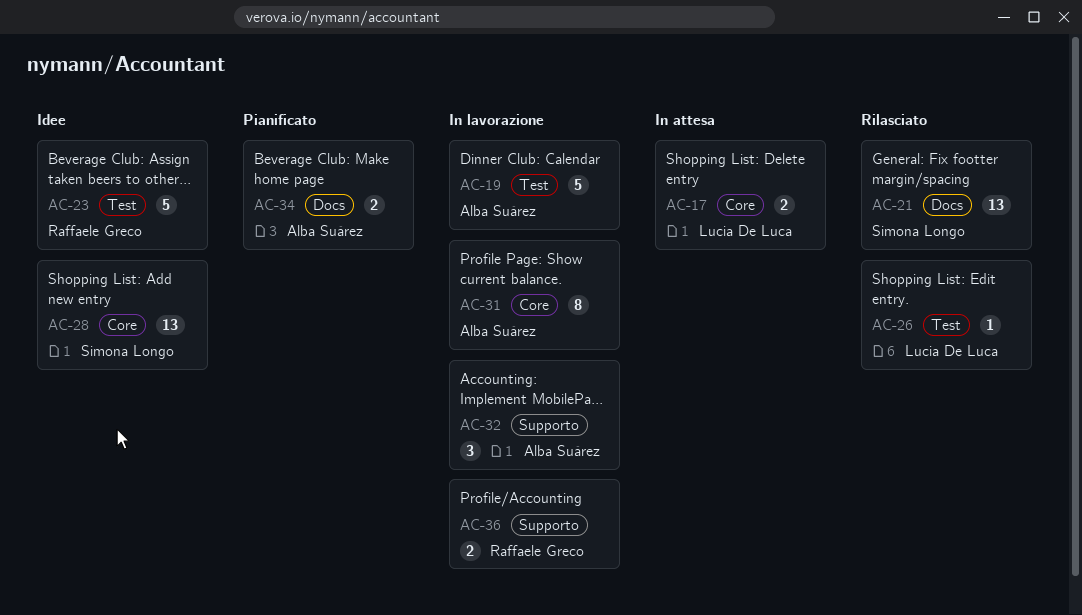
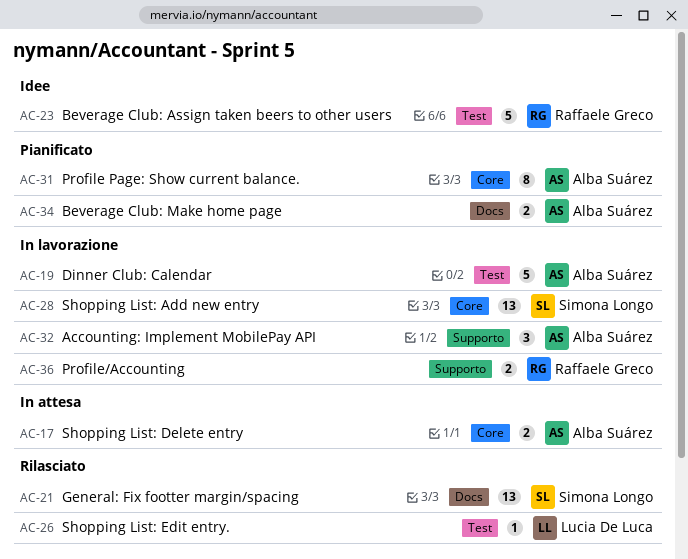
AC-17, owner: Lucia De Luca -> Alba Suárez
AC-28, status: Idee -> In lavorazione
AC-31, status: In lavorazione -> Pianificato

